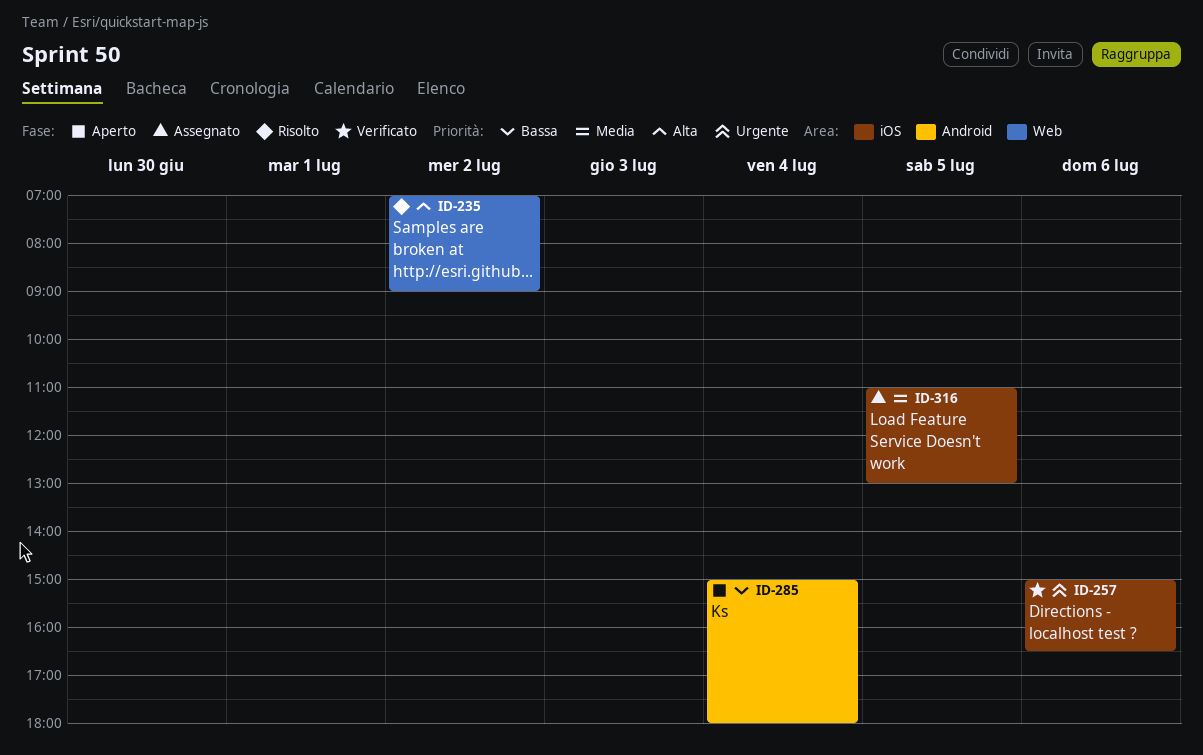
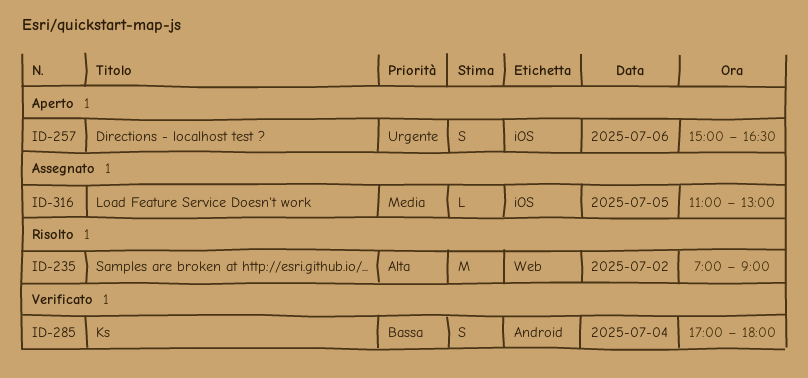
ID-257, status: Verificato -> Aperto
ID-285, status: Aperto -> Verificato
ID-285, begins: 15:00 -> 17:00

